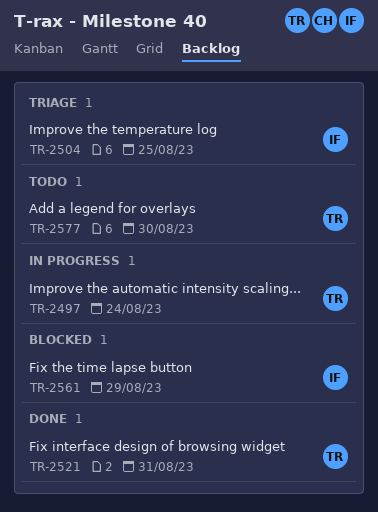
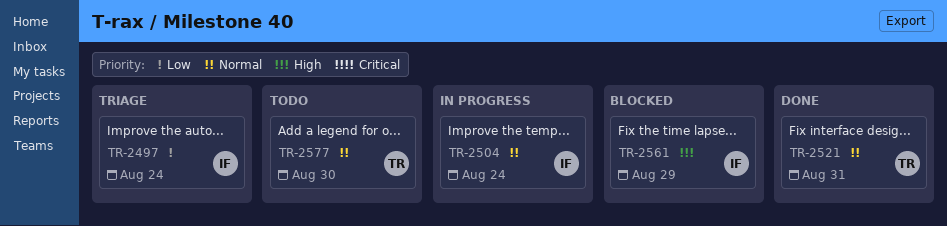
TR-2497, status: In progress -> Triage
TR-2497, owner: TR -> IF
TR-2504, status: Triage -> In progress
TR-2504, due: Aug 25 -> Aug 24

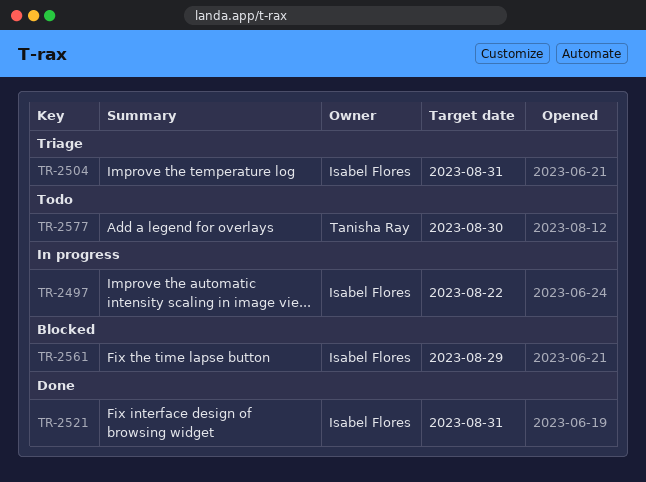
TR-2497, status: Triage -> In progress
TR-2497, due: Aug 24 -> Aug 22
TR-2504, status: In progress -> Triage
TR-2504, due: Aug 24 -> Aug 31
TR-2521, owner: Tanisha Ray -> Isabel Flores

